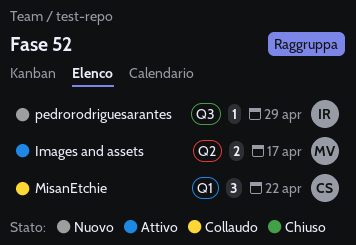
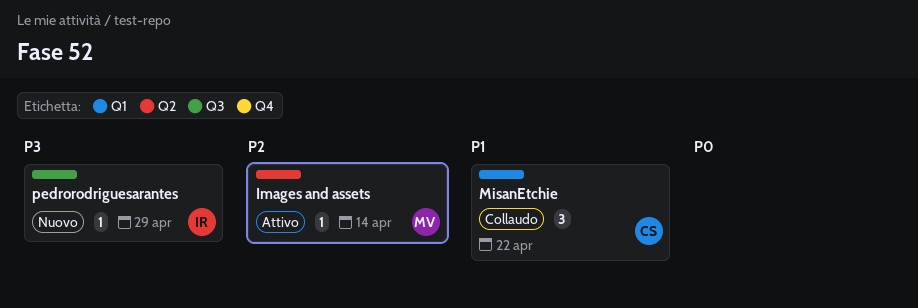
Images and assets, estimate: 2 -> 1
Images and assets, due: Apr 17 -> Apr 14

